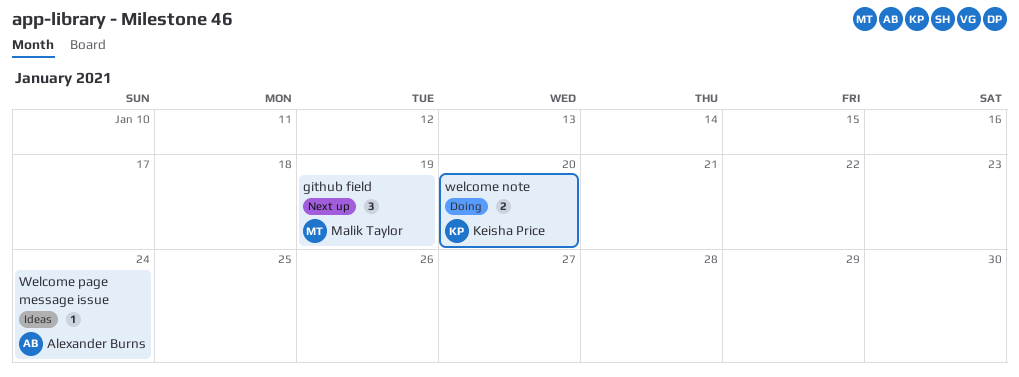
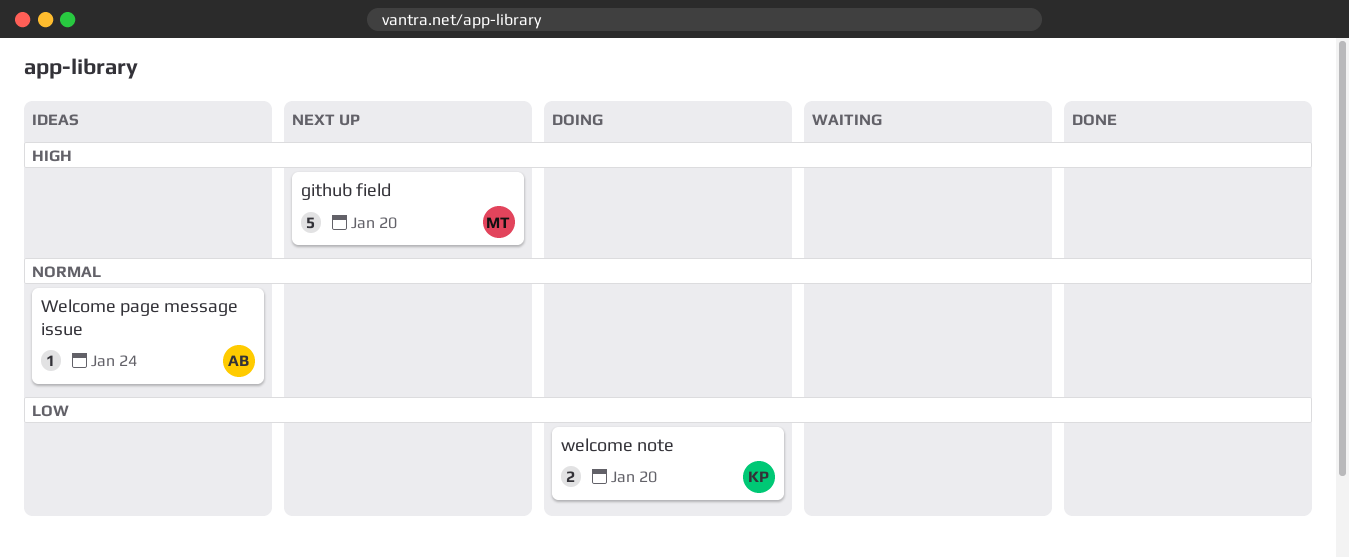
github field, estimate: 3 -> 5
github field, due: Jan 19 -> Jan 20

